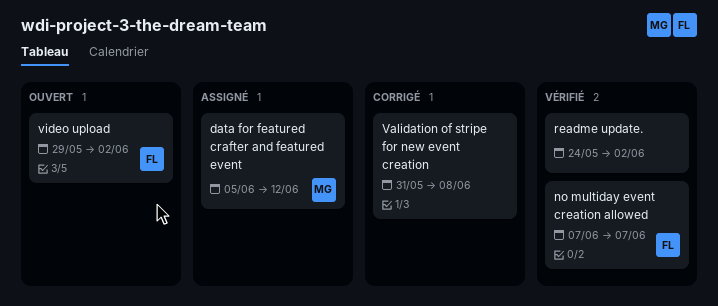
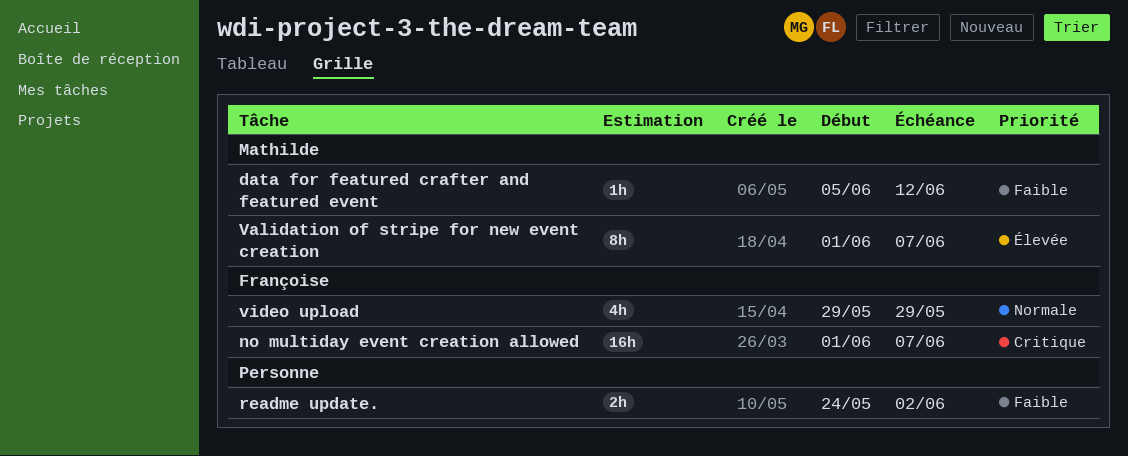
no multiday event creation allowed, start: Jun 7 -> Jun 1
Validation of stripe for new event creation, owner: none -> Mathilde
Validation of stripe for new event creation, start: May 31 -> Jun 1
Validation of stripe for new event creation, due: Jun 8 -> Jun 7
video upload, due: Jun 2 -> May 29

